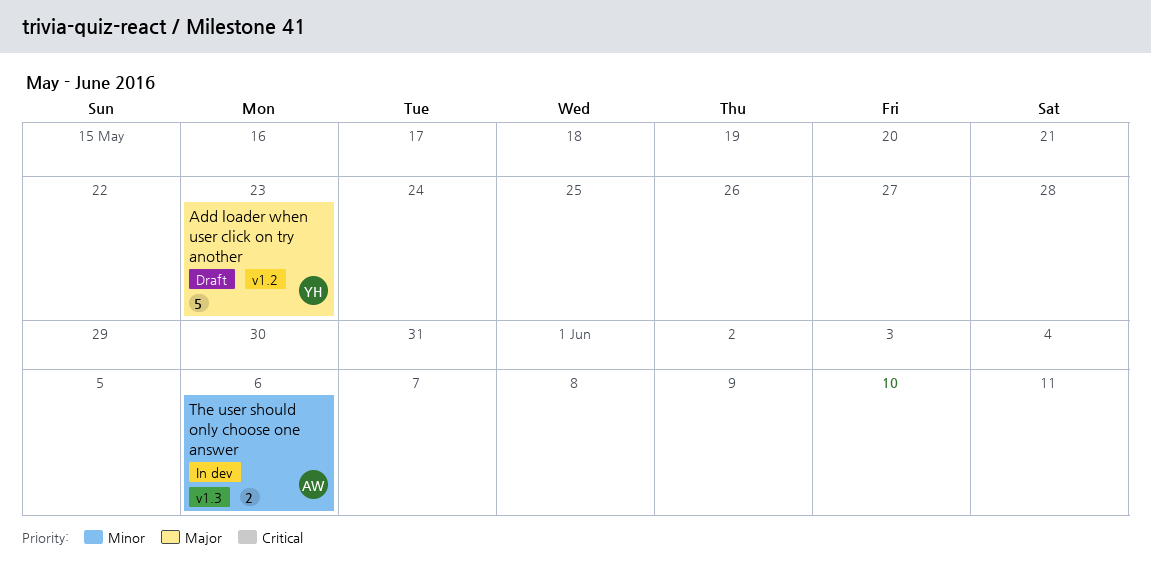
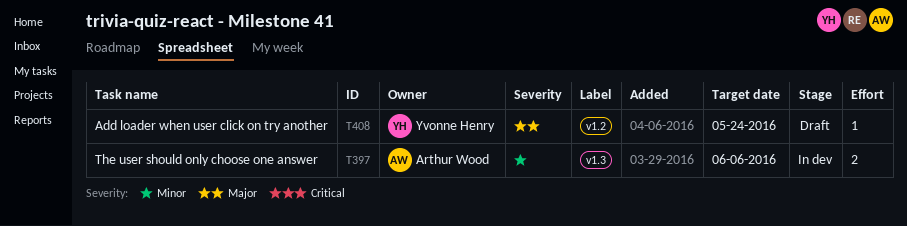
Add loader when user click on try another, estimate: 5 -> 1
Add loader when user click on try another, due: May 23 -> May 24

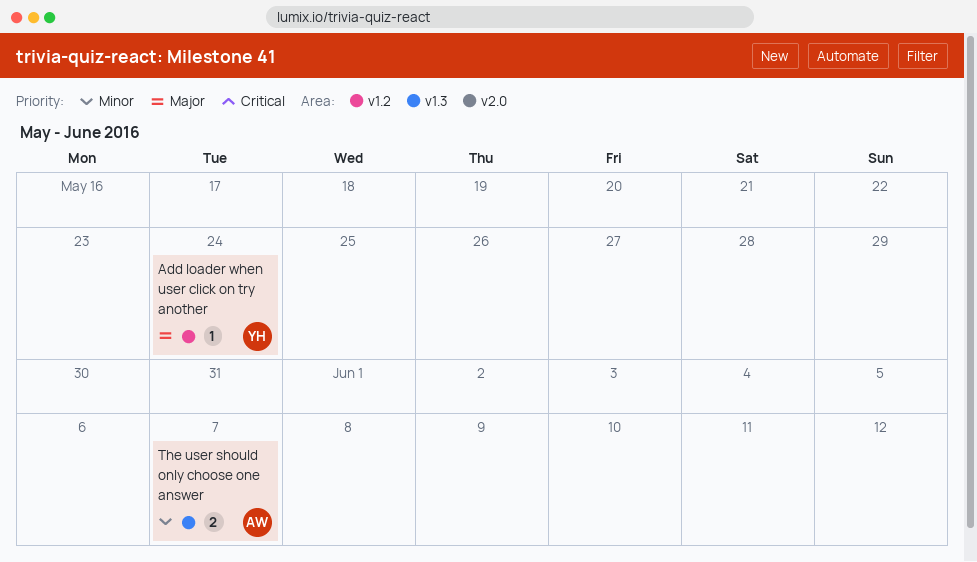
The user should only choose one answer, due: Jun 6 -> Jun 7

